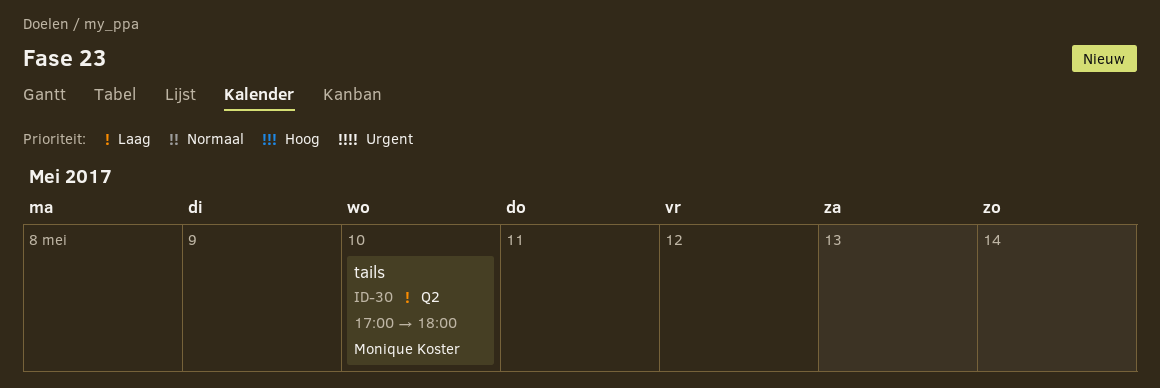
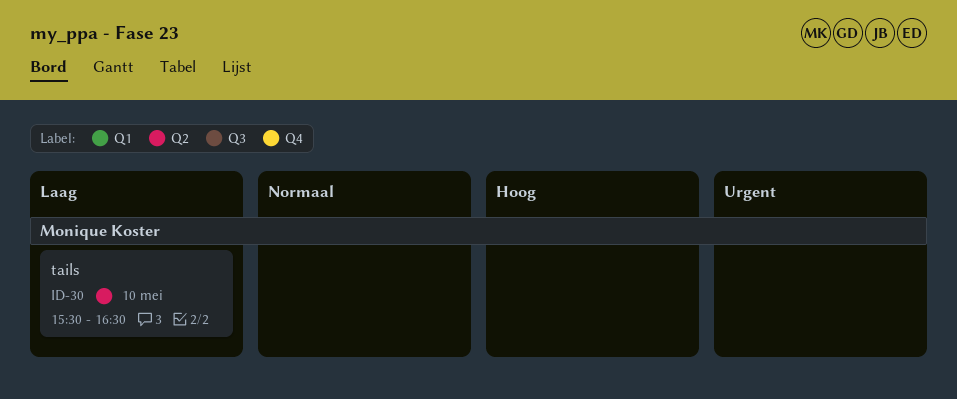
ID-30, begins: 17:00 -> 15:30
ID-30, ends: 18:00 -> 16:30

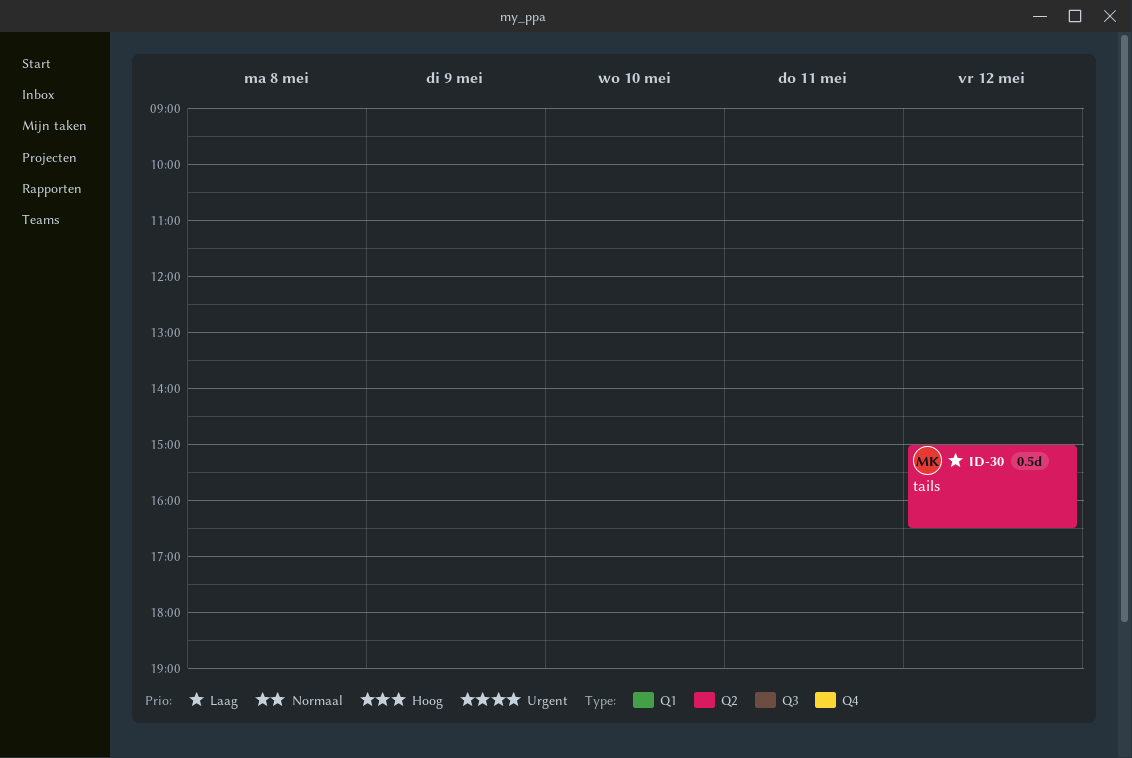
ID-30, day: May 10 -> May 12
ID-30, begins: 15:30 -> 15:00

